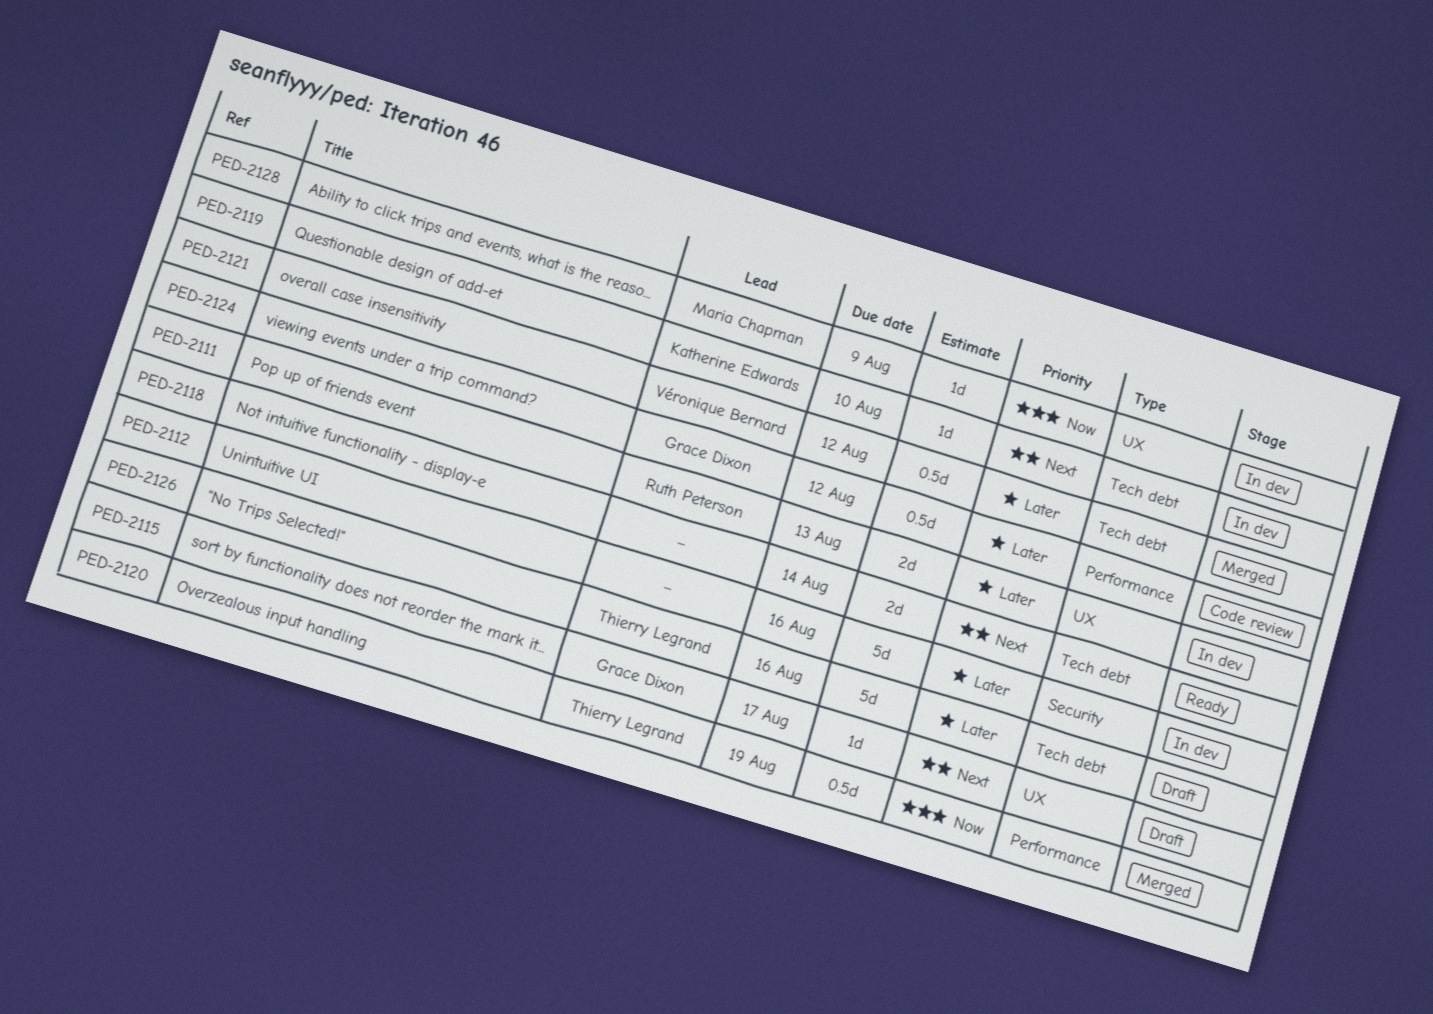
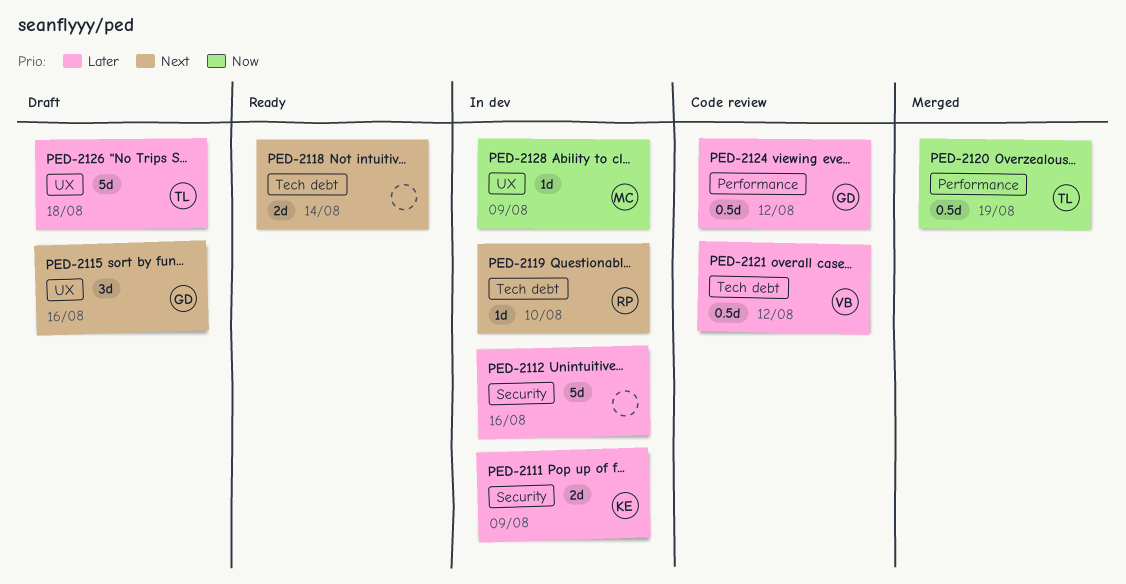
PED-2111, owner: Ruth Peterson -> Katherine Edwards
PED-2111, label: UX -> Security
PED-2111, due: Aug 13 -> Aug 9
PED-2115, estimate: 1d -> 3d
PED-2115, due: Aug 17 -> Aug 16
PED-2119, owner: Katherine Edwards -> Ruth Peterson
PED-2121, status: Merged -> Code review
PED-2126, label: Tech debt -> UX
PED-2126, due: Aug 16 -> Aug 18

